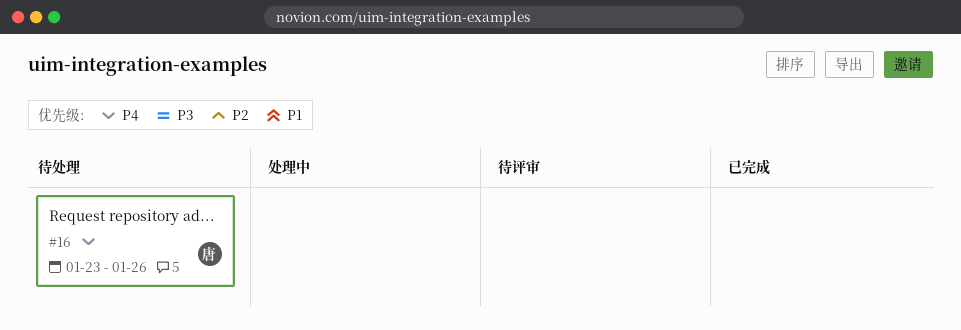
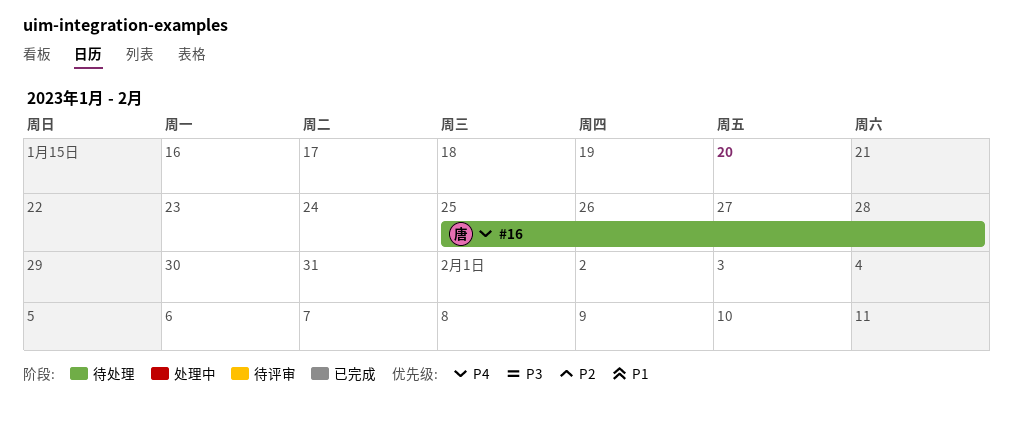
#16, start: Jan 23 -> Jan 25
#16, due: Jan 26 -> Jan 28

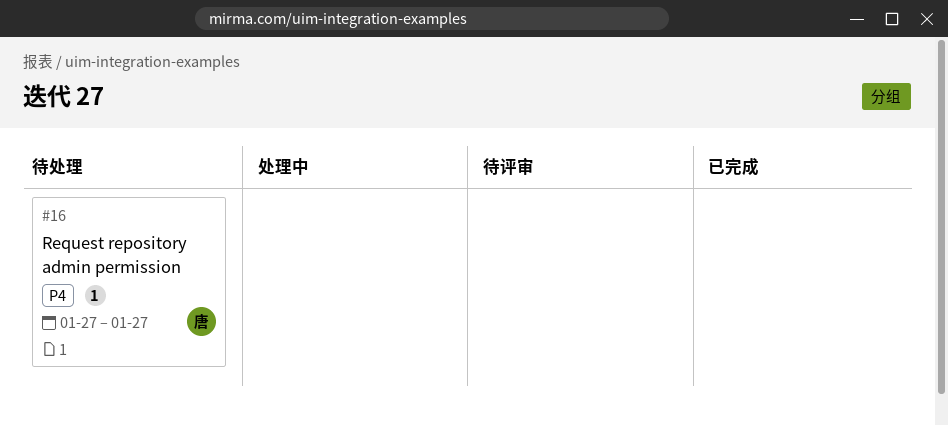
#16, start: Jan 25 -> Jan 27
#16, due: Jan 28 -> Jan 27

